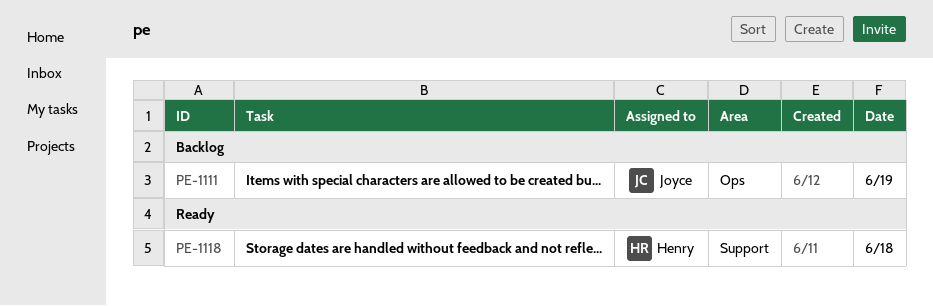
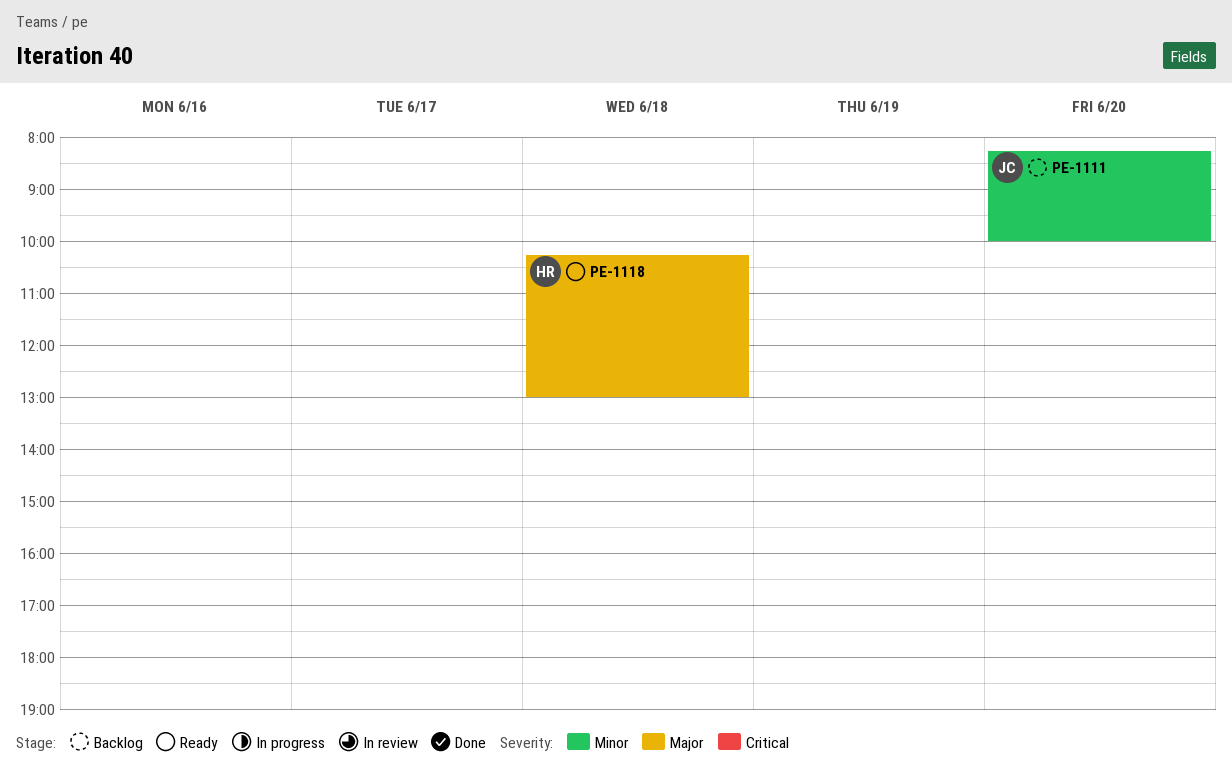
PE-1111, day: Jun 19 -> Jun 20

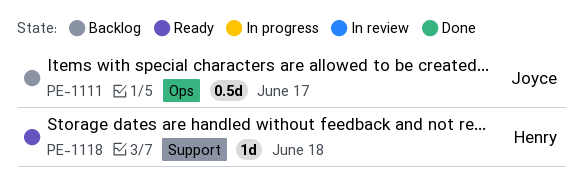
PE-1111, day: Jun 20 -> Jun 17

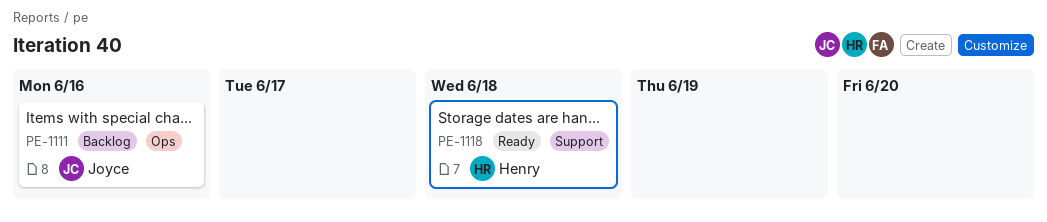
PE-1111, day: Jun 17 -> Jun 16

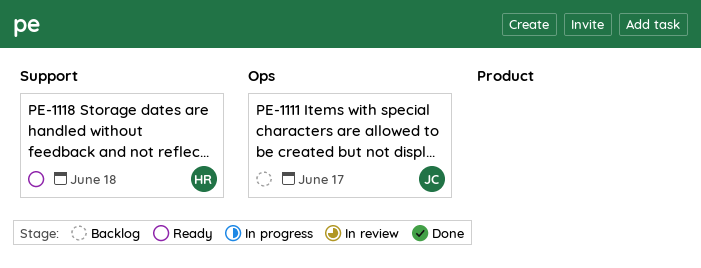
PE-1111, day: Jun 16 -> Jun 17

